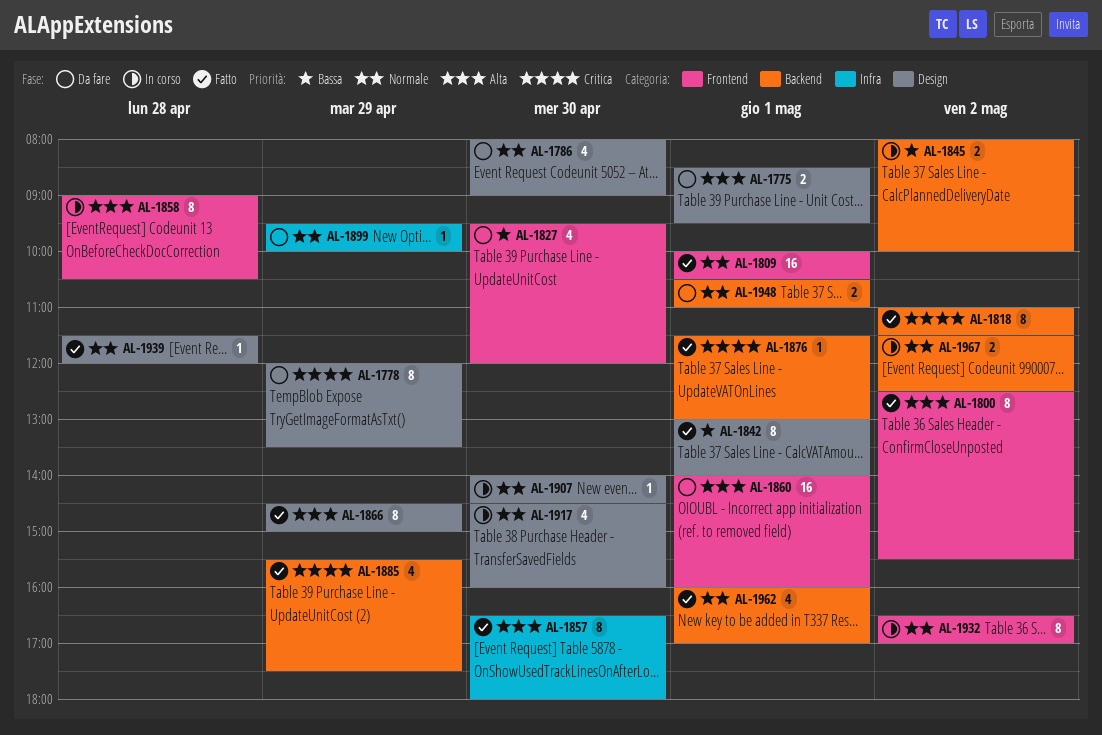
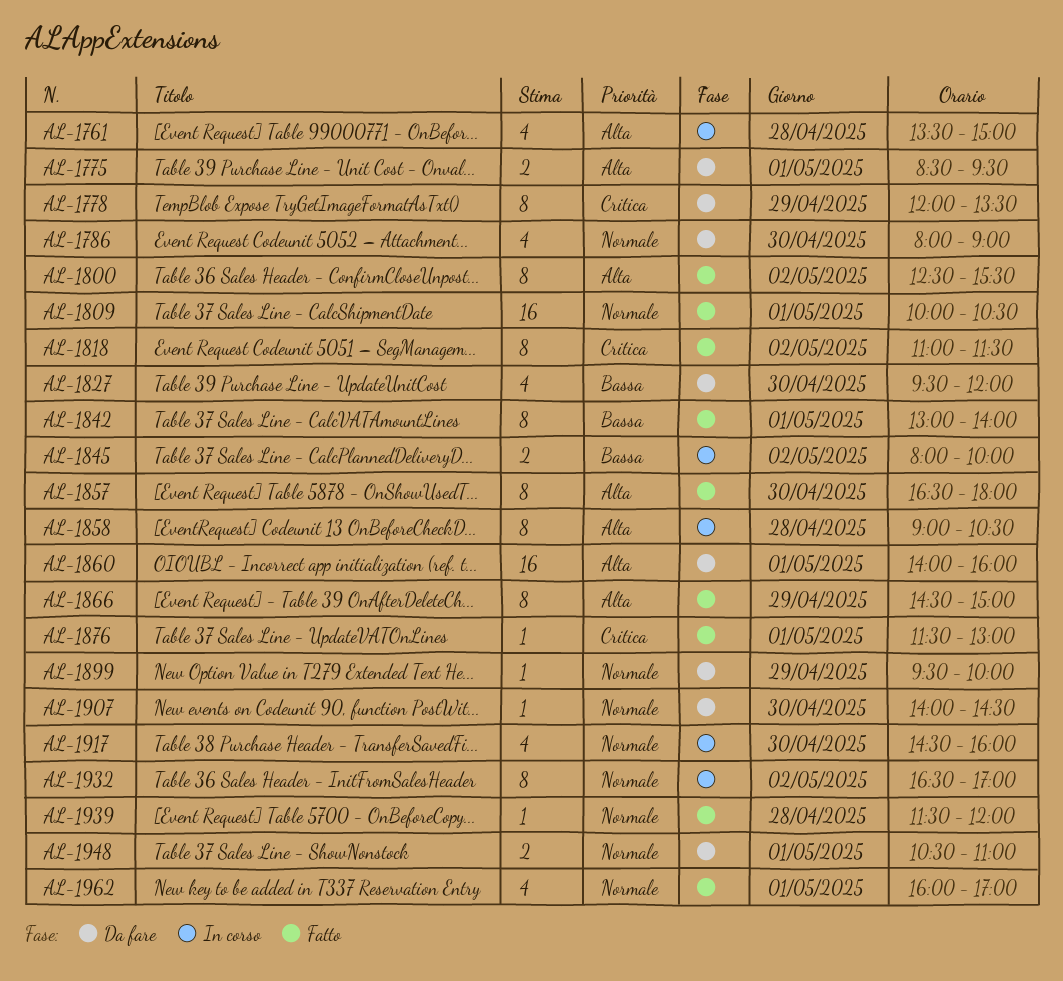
AL-1761: none -> present
AL-1885: present -> none
AL-1907, status: In corso -> Da fare
AL-1967: present -> none

